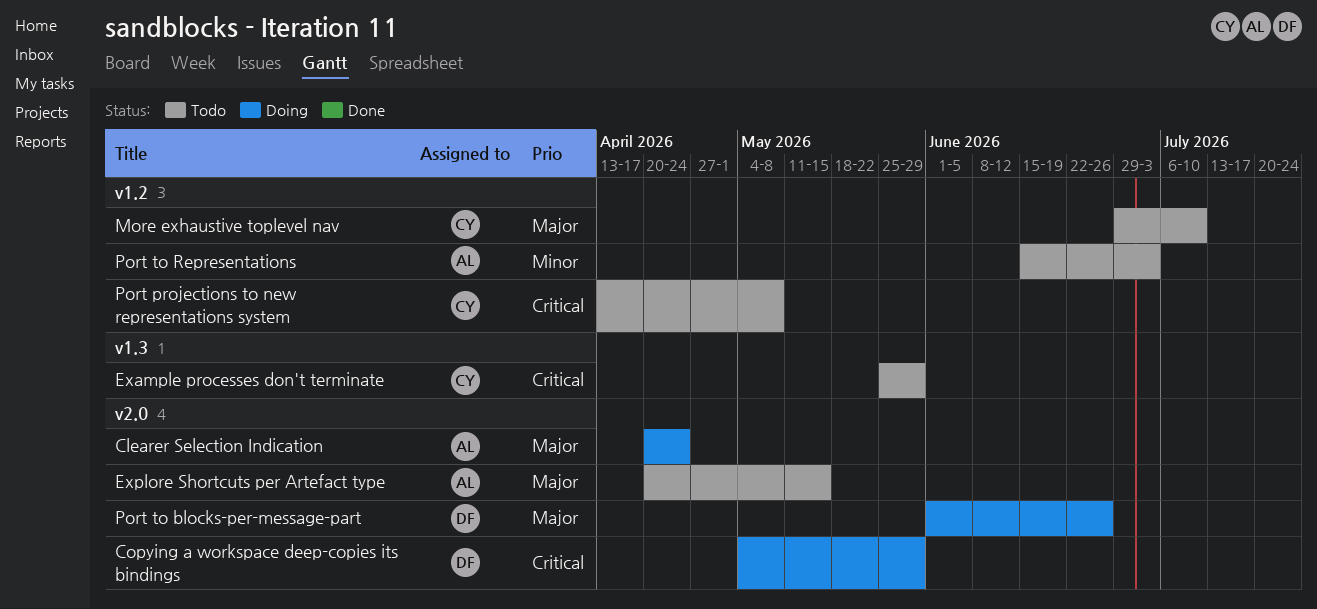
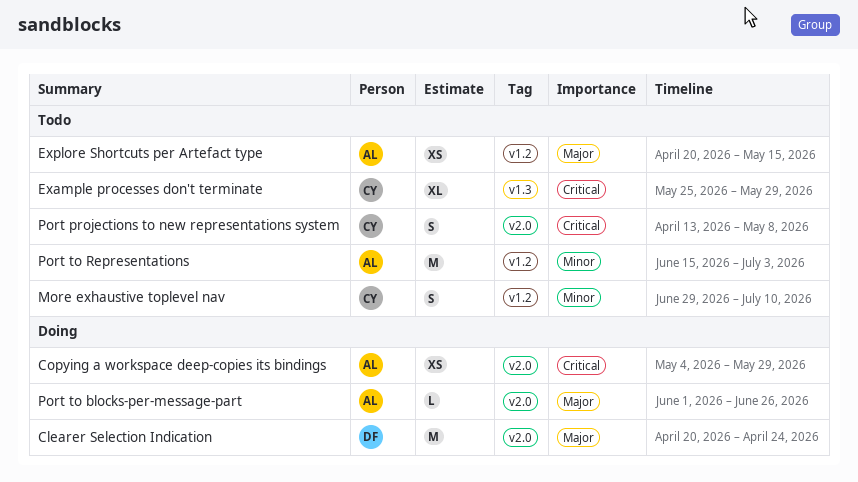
Clearer Selection Indication, owner: AL -> DF
Copying a workspace deep-copies its bindings, owner: DF -> AL
Explore Shortcuts per Artefact type, label: v2.0 -> v1.2
More exhaustive toplevel nav, priority: Major -> Minor
Port projections to new representations system, label: v1.2 -> v2.0
Port to blocks-per-message-part, owner: DF -> AL

